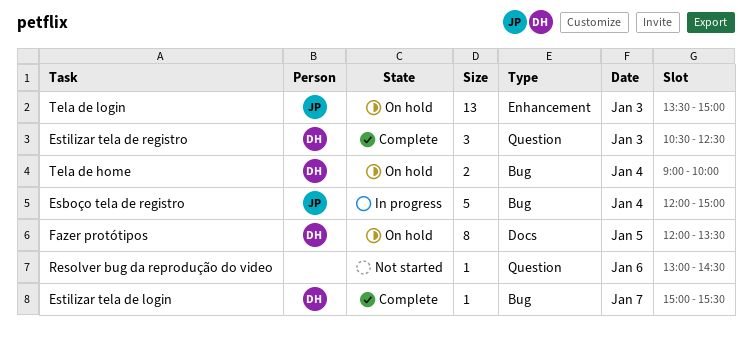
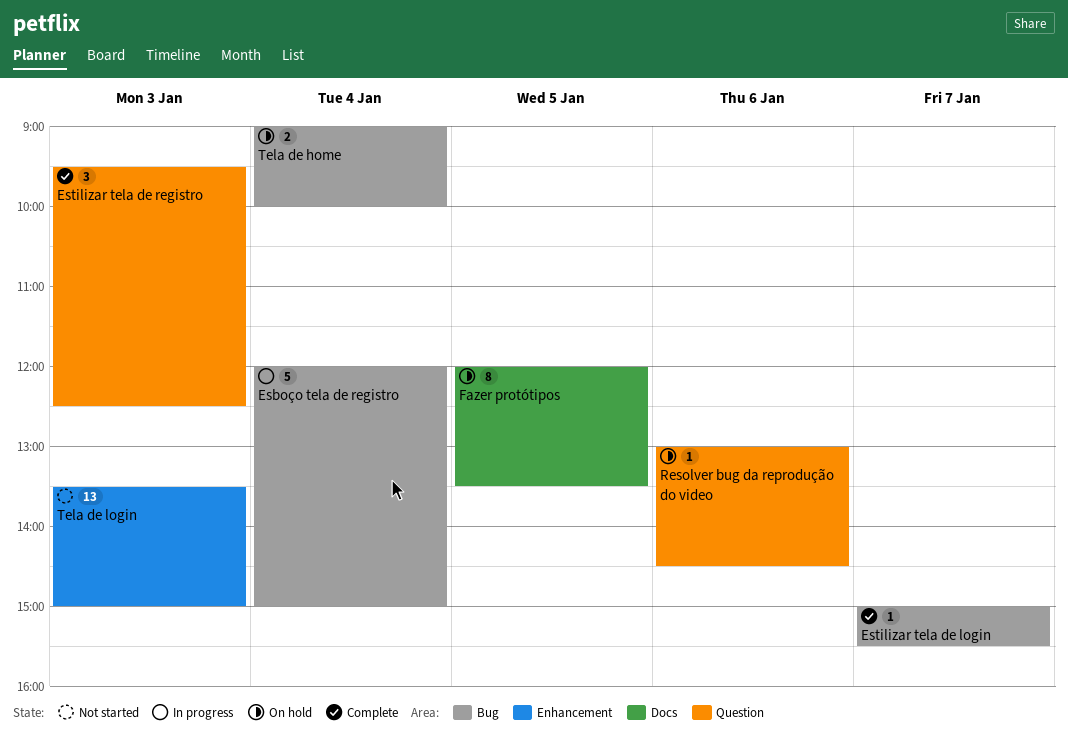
Estilizar tela de registro, begins: 10:30 -> 09:30
Resolver bug da reprodução do video, status: Not started -> On hold
Tela de login, status: On hold -> Not started

